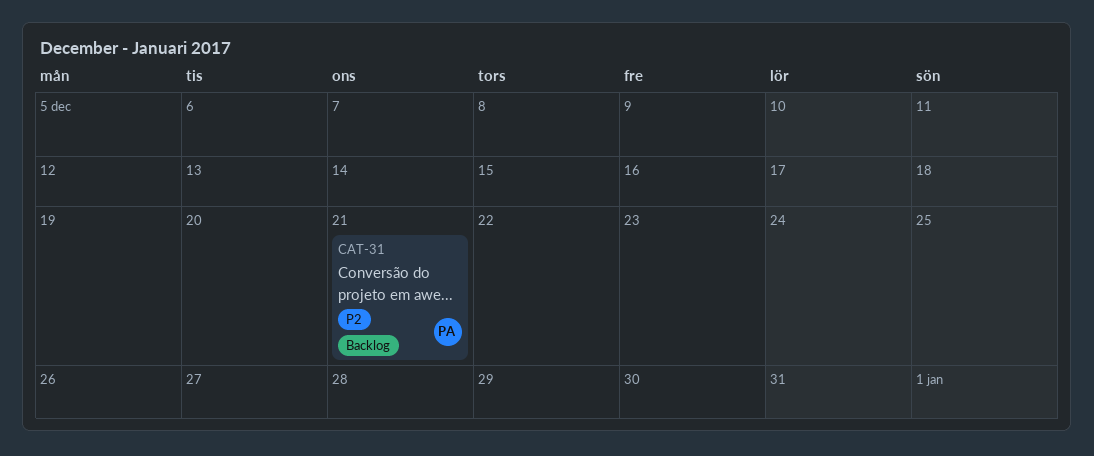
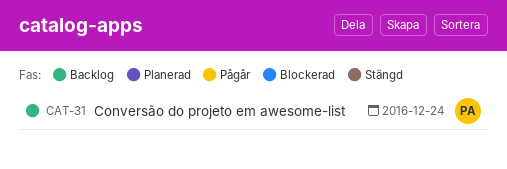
CAT-31, due: Dec 21 -> Dec 24

